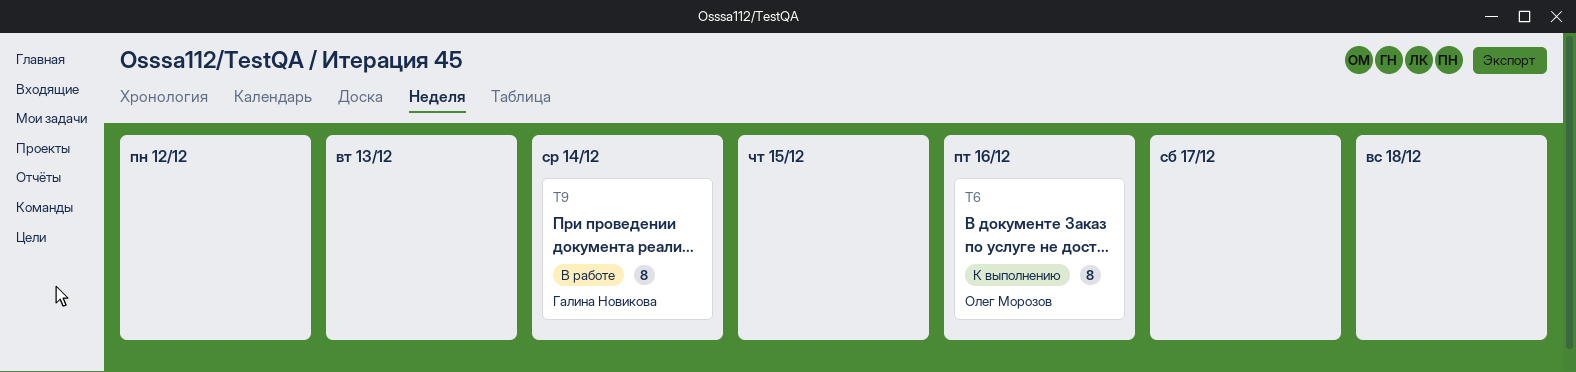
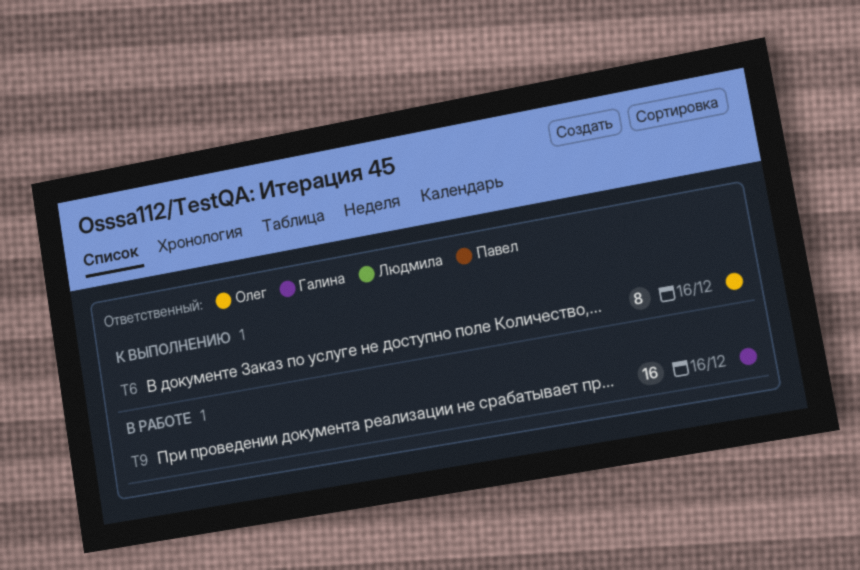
T9, estimate: 8 -> 16
T9, due: Dec 14 -> Dec 16

